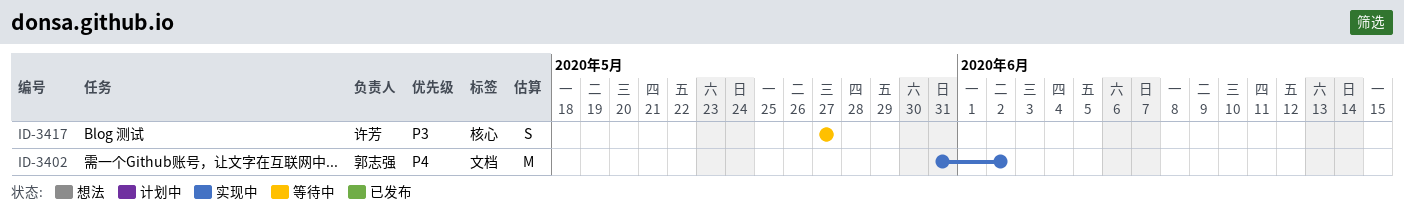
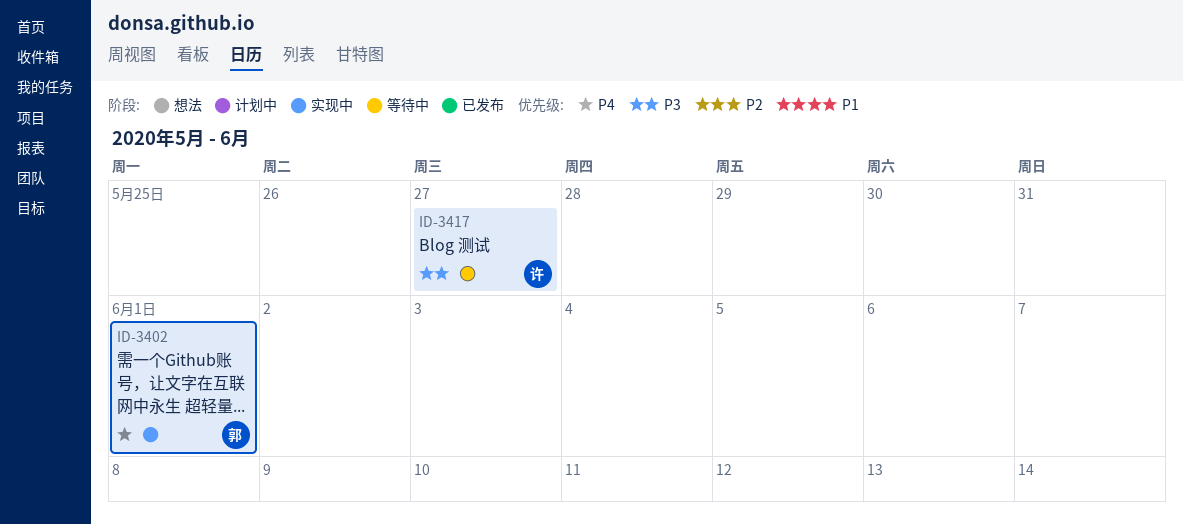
ID-3402, due: Jun 2 -> Jun 1

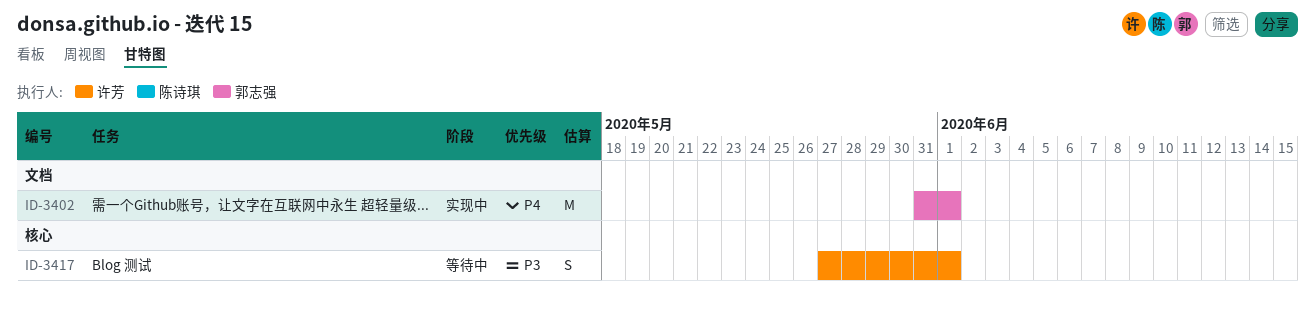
ID-3417, due: May 27 -> Jun 1

